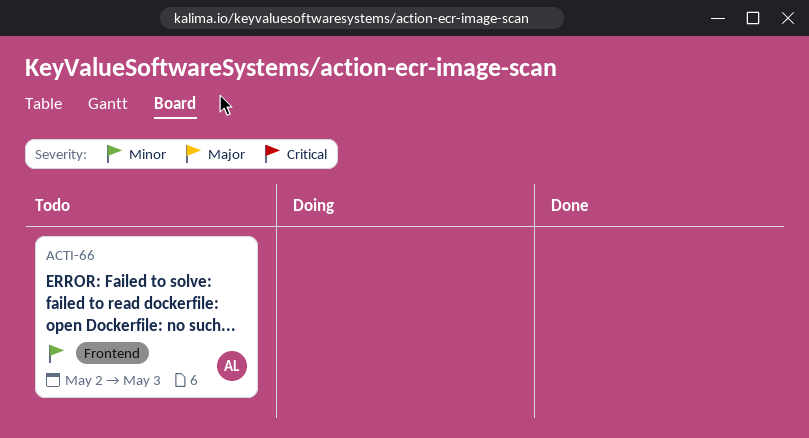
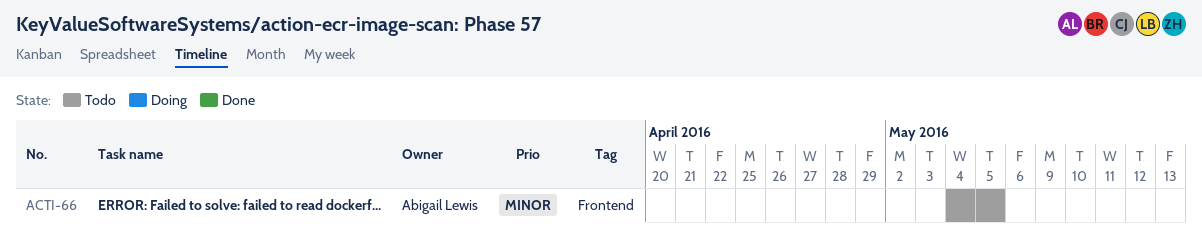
ACTI-66, start: May 2 -> May 4
ACTI-66, due: May 3 -> May 5

